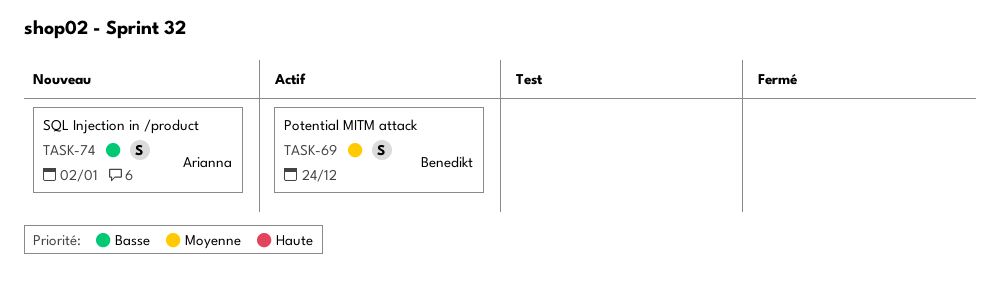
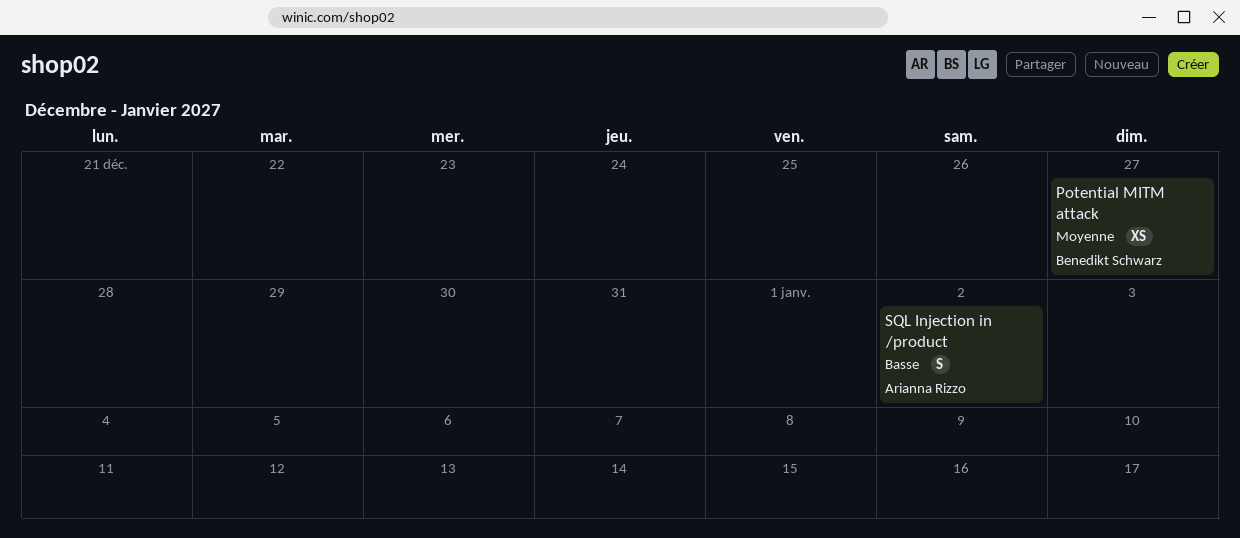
Potential MITM attack, estimate: S -> XS
Potential MITM attack, due: Dec 24 -> Dec 27

